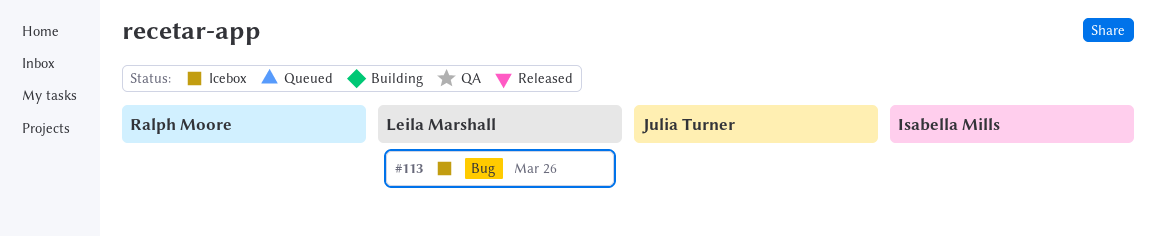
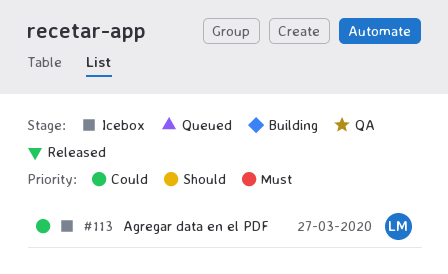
#113, due: Mar 26 -> Mar 27

